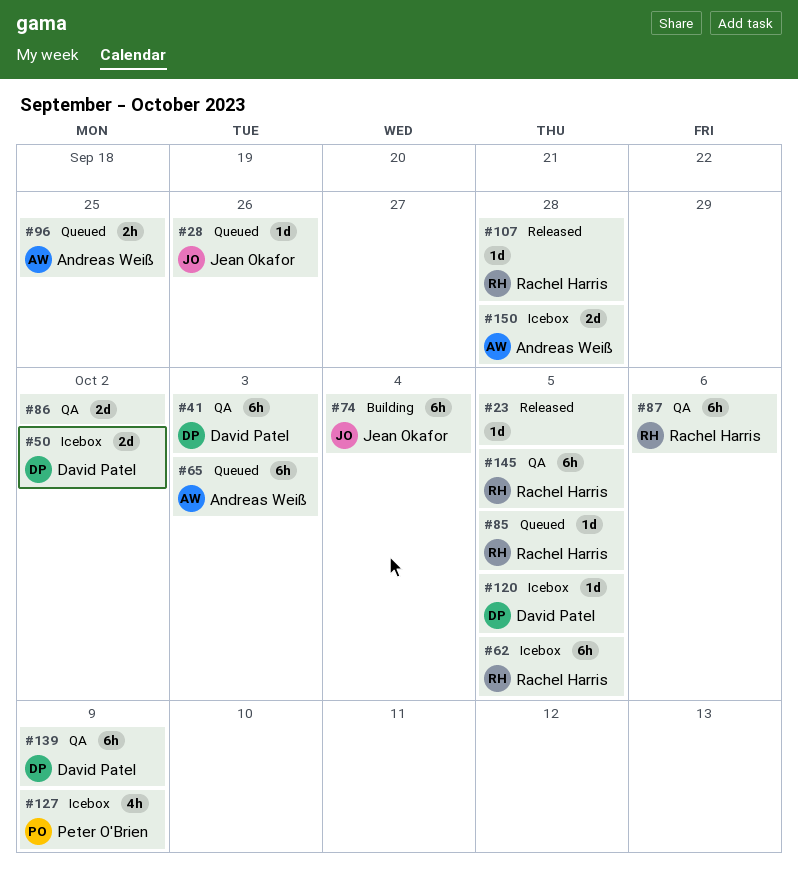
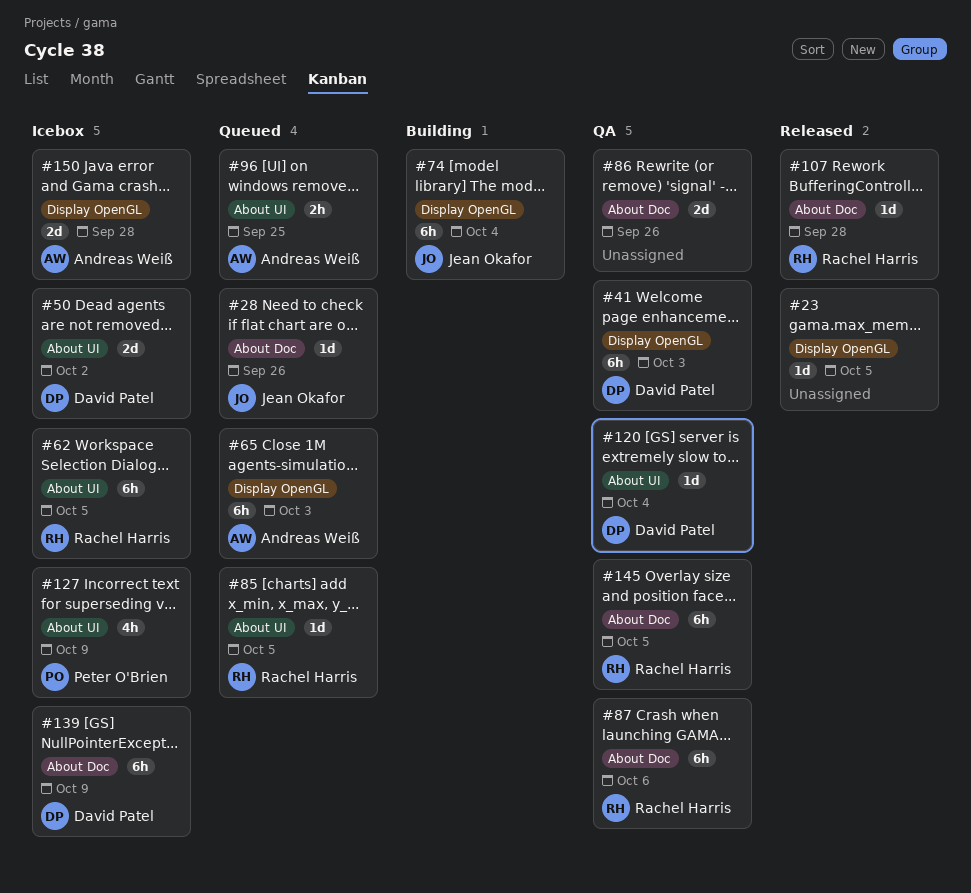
#86, due: Oct 2 -> Sep 26
#120, status: Icebox -> QA
#120, due: Oct 5 -> Oct 4
#139, status: QA -> Icebox

